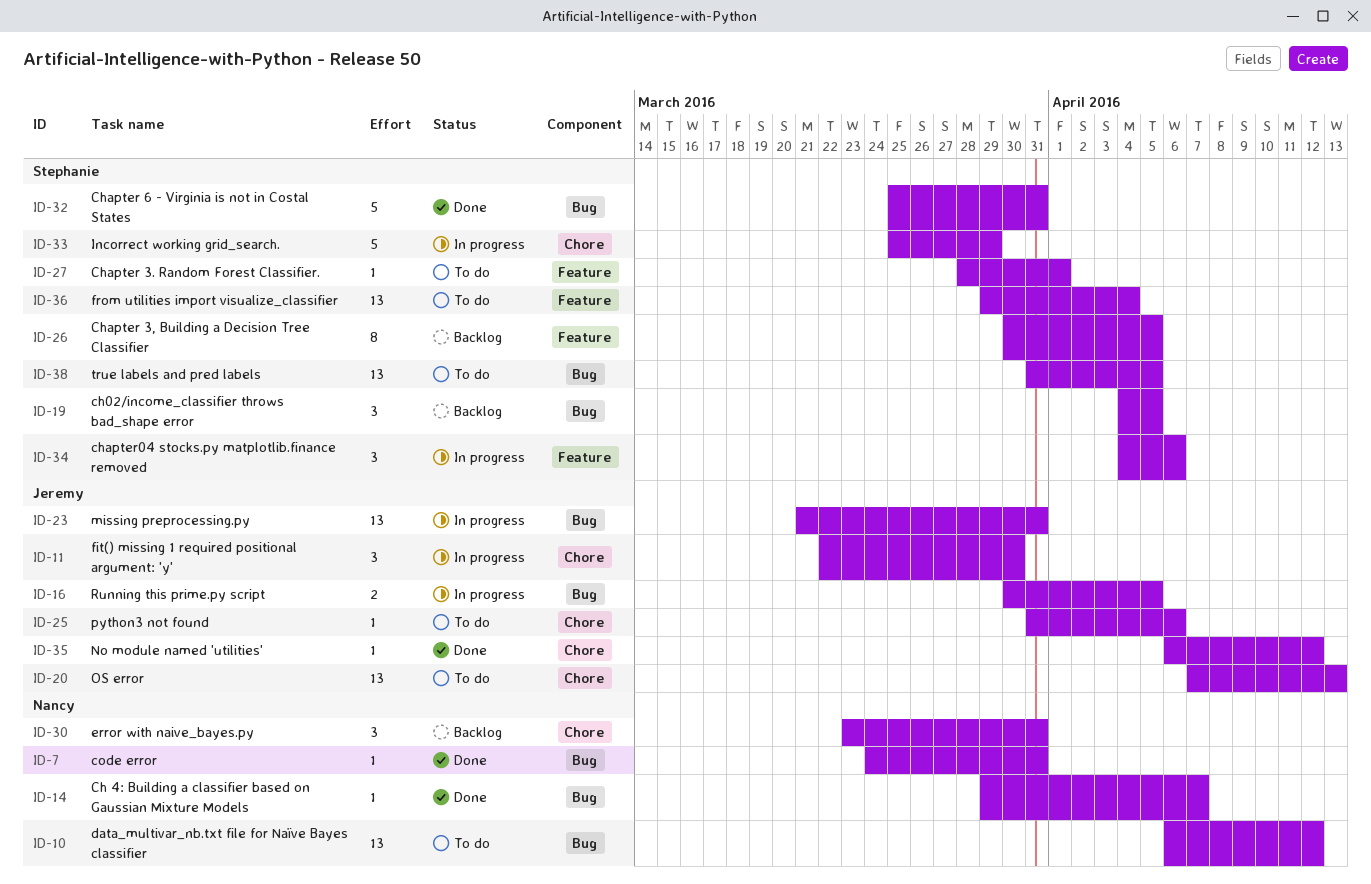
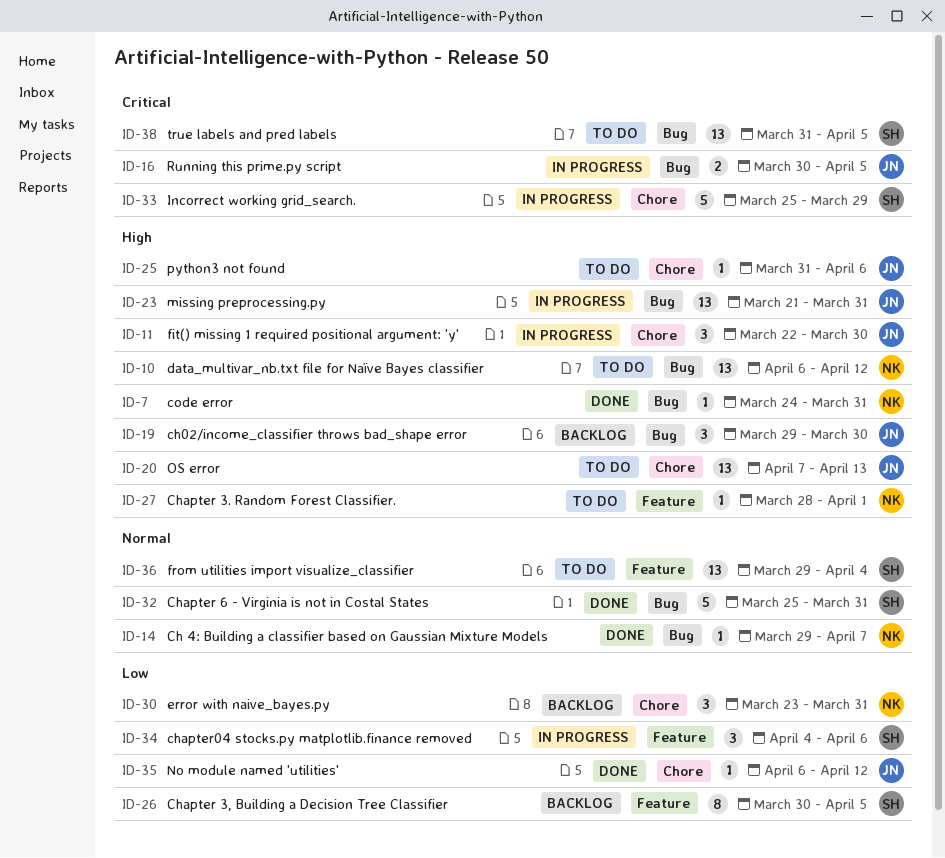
ID-19, owner: Stephanie -> Jeremy
ID-19, start: Apr 4 -> Mar 29
ID-19, due: Apr 5 -> Mar 30
ID-27, owner: Stephanie -> Nancy

